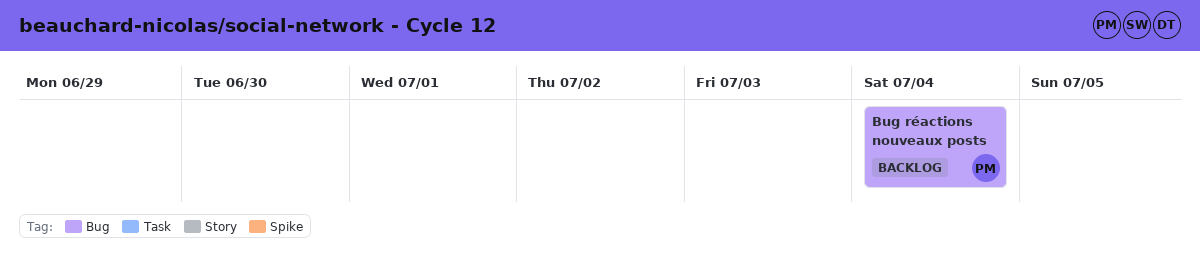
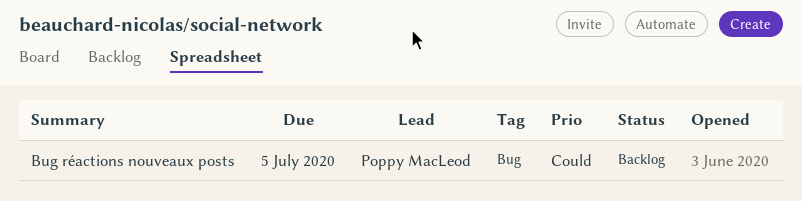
Bug réactions nouveaux posts, due: Jul 4 -> Jul 5

